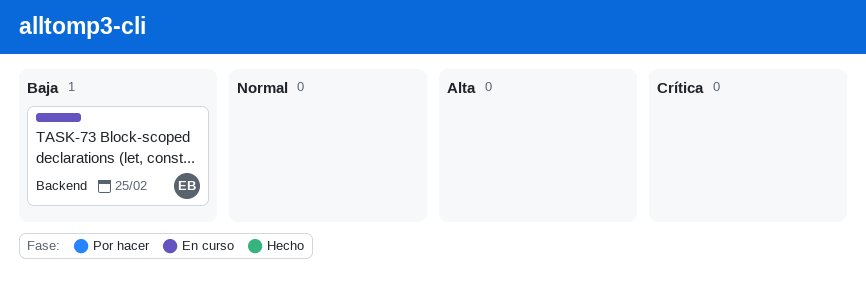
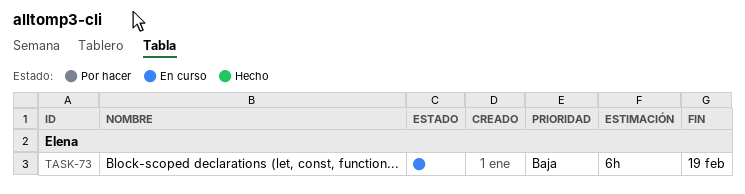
TASK-73, due: Feb 25 -> Feb 19

